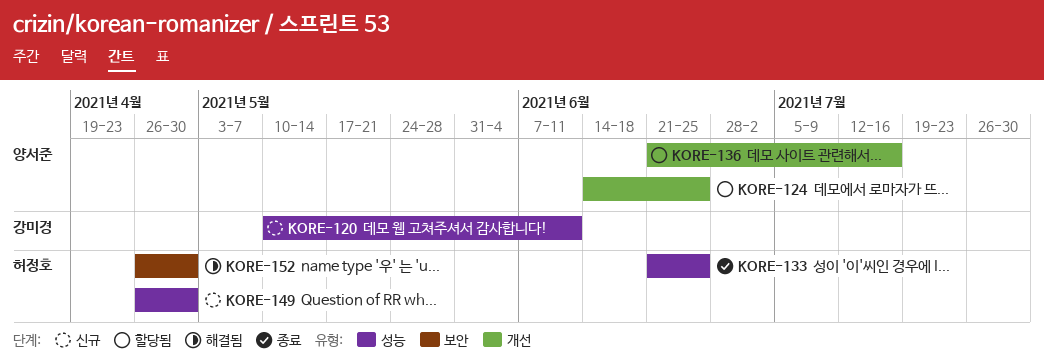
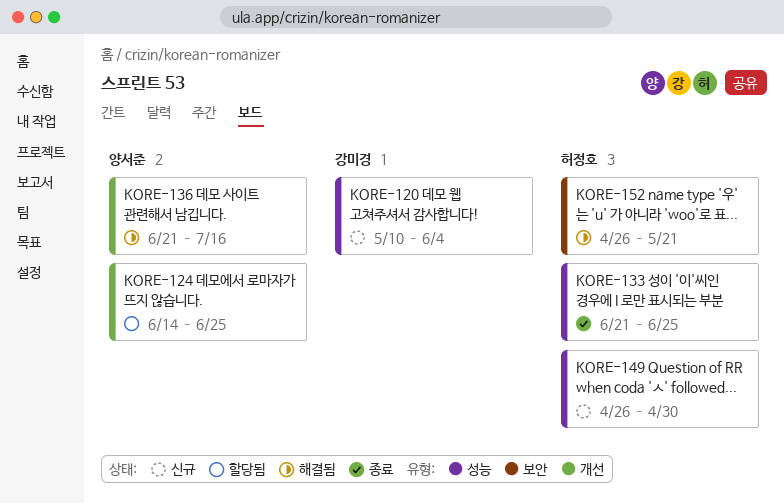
KORE-120, due: Jun 11 -> Jun 4
KORE-136, status: 할당됨 -> 해결됨
KORE-152, due: Apr 30 -> May 21

